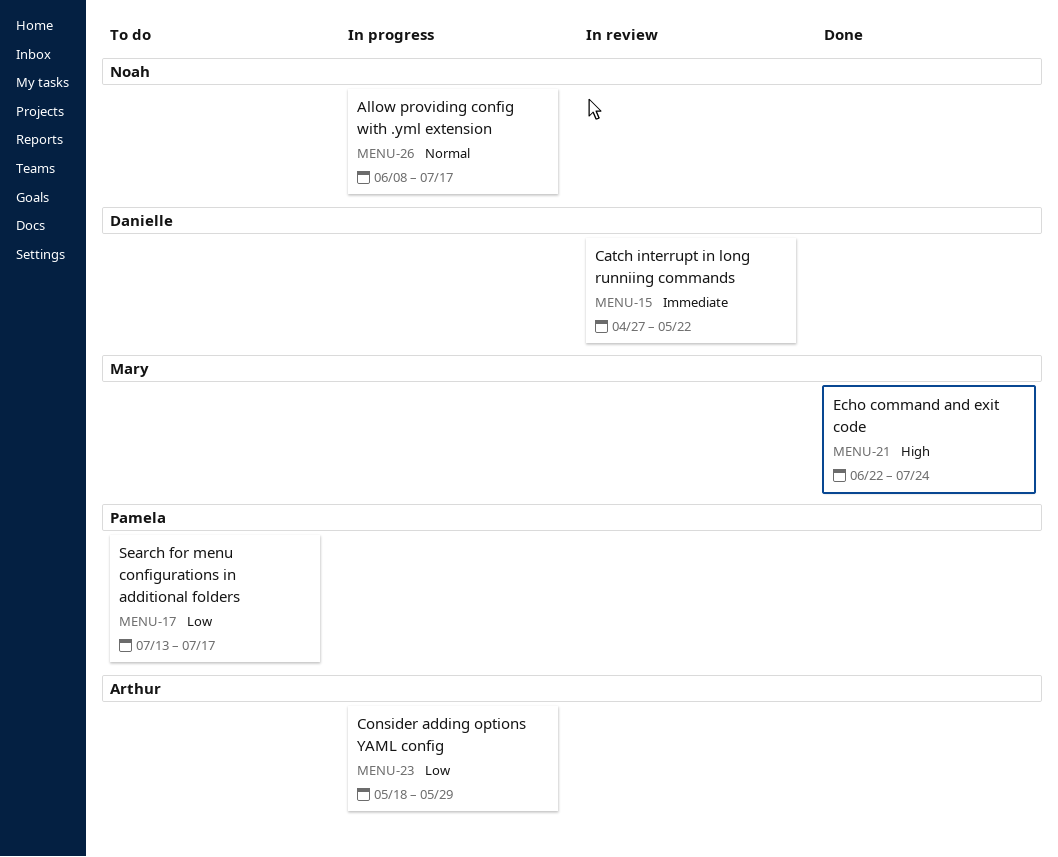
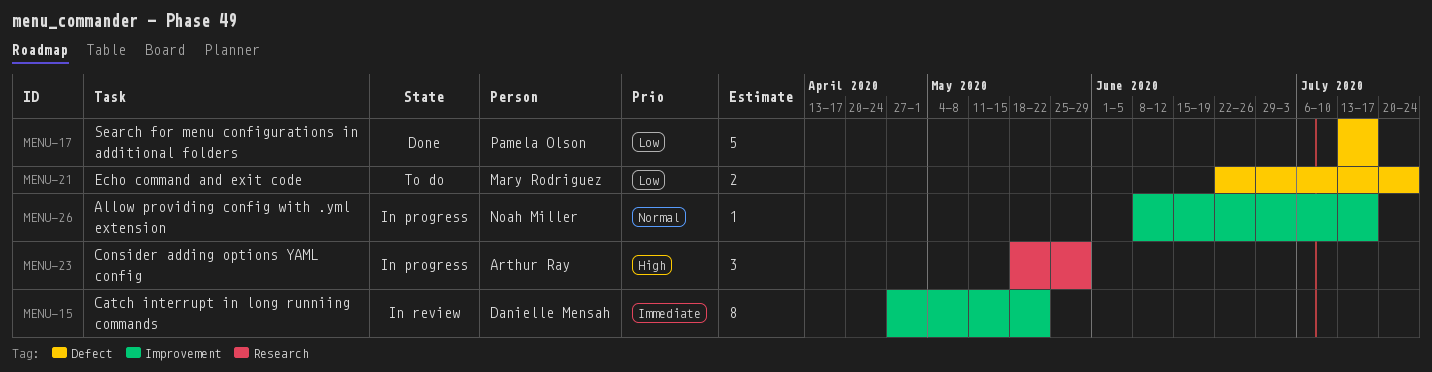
MENU-17, status: To do -> Done
MENU-21, status: Done -> To do
MENU-21, priority: High -> Low
MENU-23, priority: Low -> High

